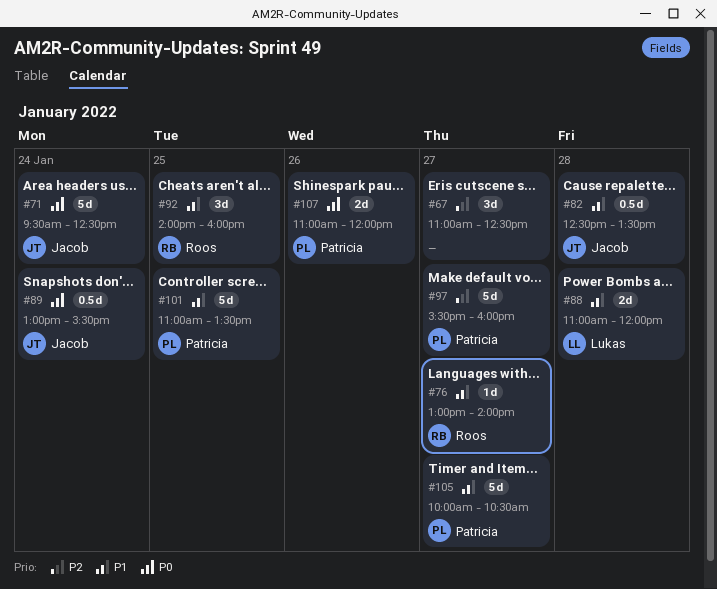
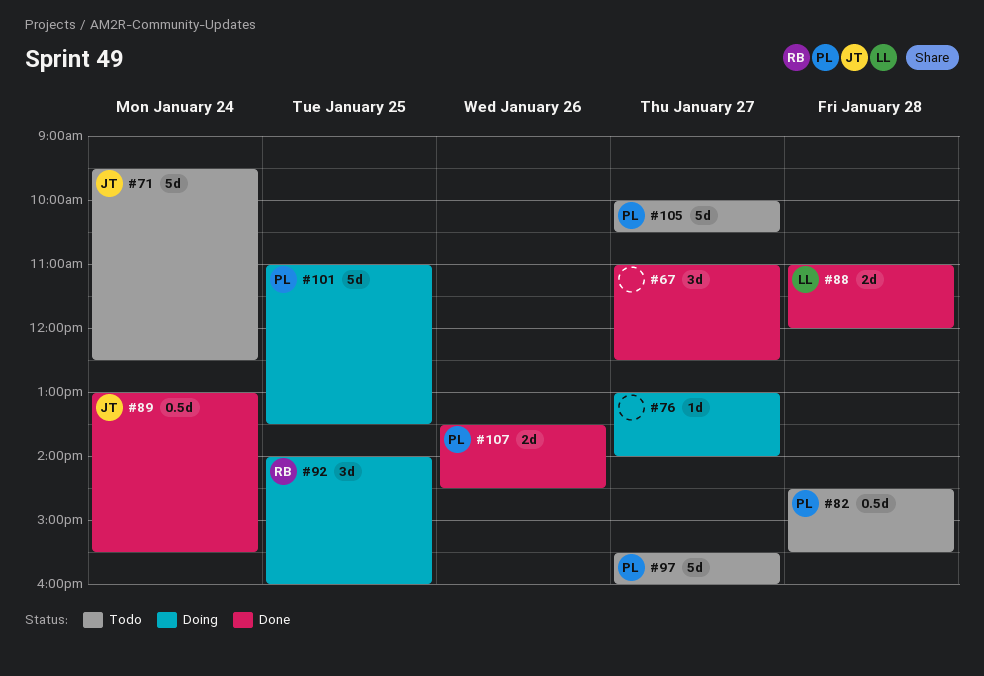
#76, owner: Roos -> none
#82, owner: Jacob -> Patricia
#82, begins: 12:30 -> 14:30
#82, ends: 13:30 -> 15:30
#107, begins: 11:00 -> 13:30
#107, ends: 12:00 -> 14:30

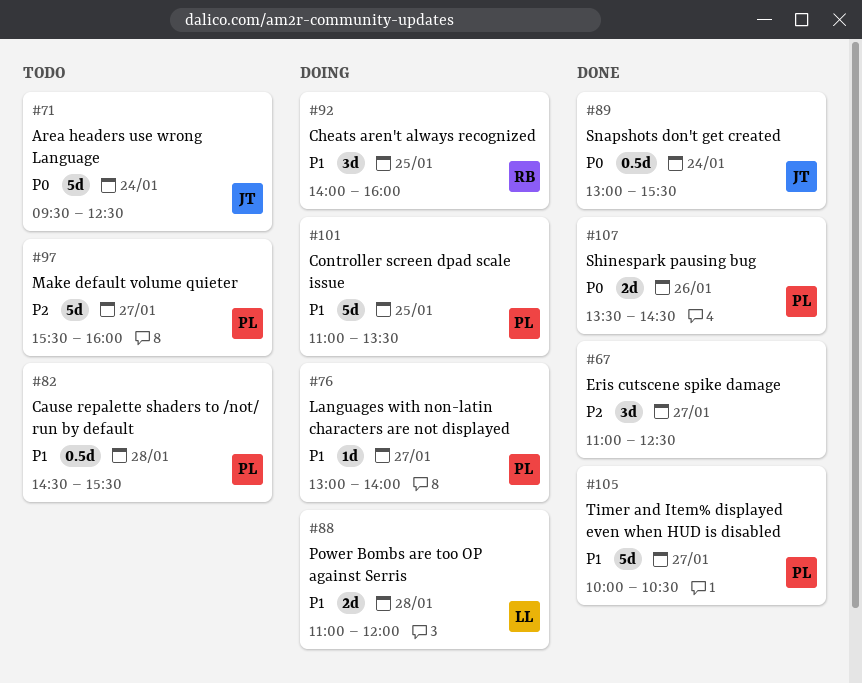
#76, owner: none -> PL
#88, status: Done -> Doing
#105, status: Todo -> Done

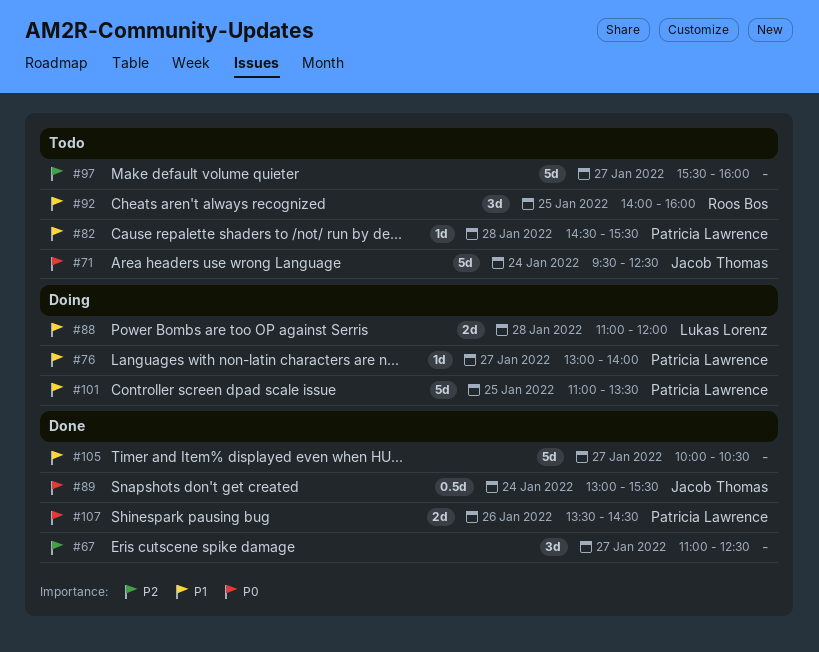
#82, estimate: 0.5d -> 1d
#92, status: Doing -> Todo
#97, owner: Patricia Lawrence -> none
#105, owner: Patricia Lawrence -> none

